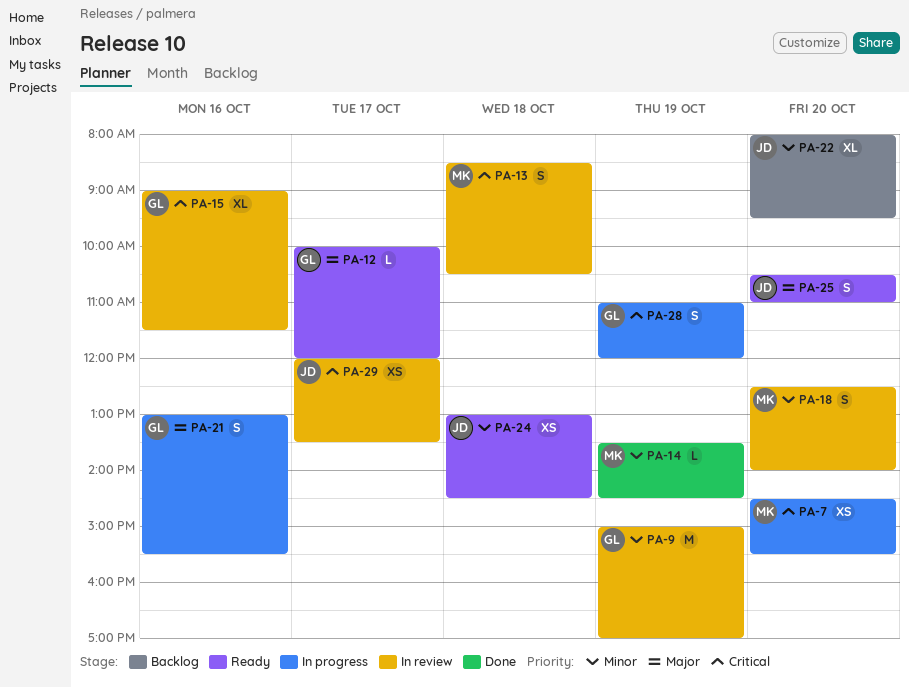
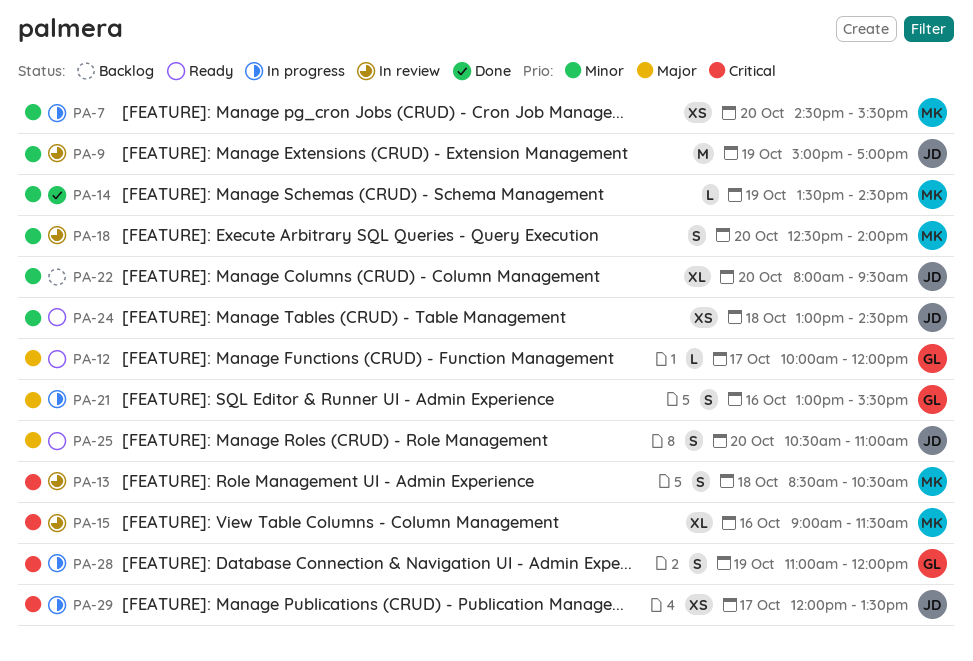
PA-7, priority: Critical -> Minor
PA-9, owner: GL -> JD
PA-15, owner: GL -> MK
PA-29, status: In review -> In progress

